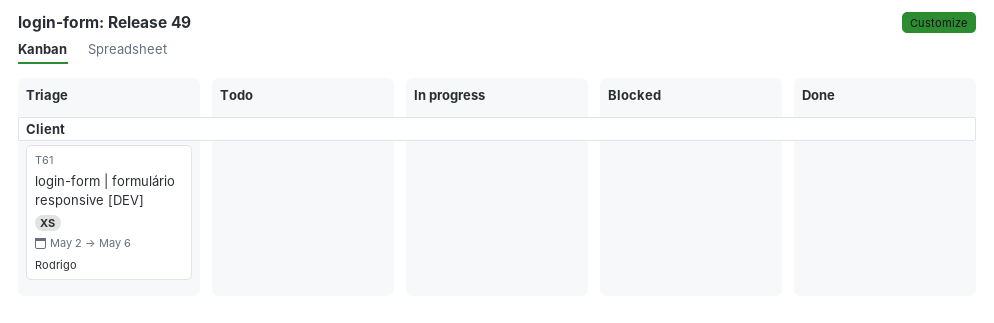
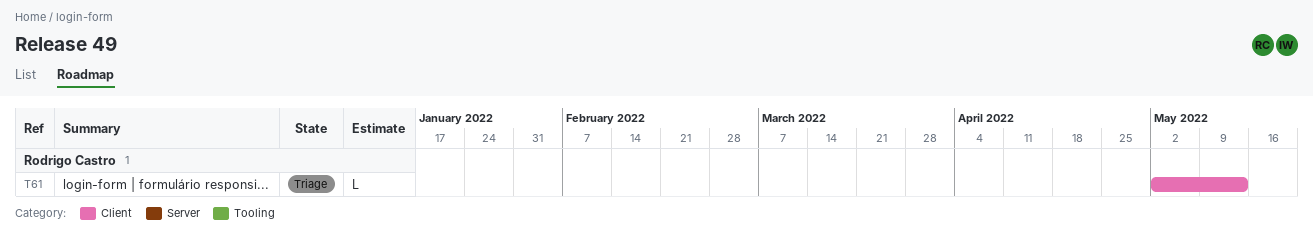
T61, estimate: XS -> L
T61, due: May 6 -> May 13

